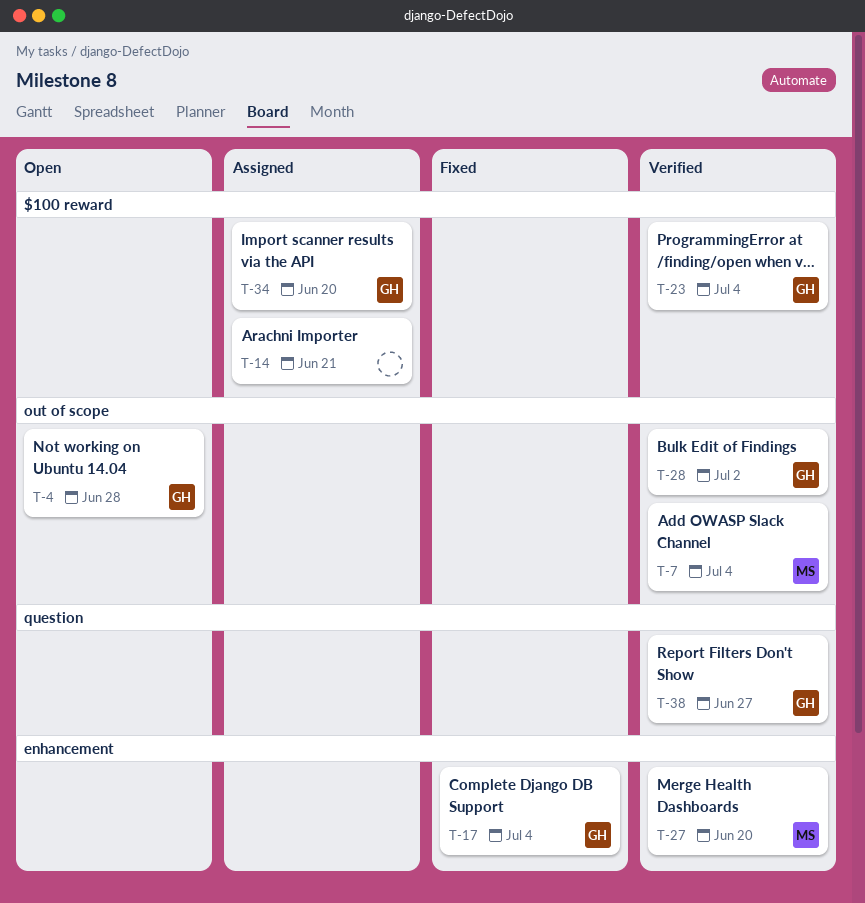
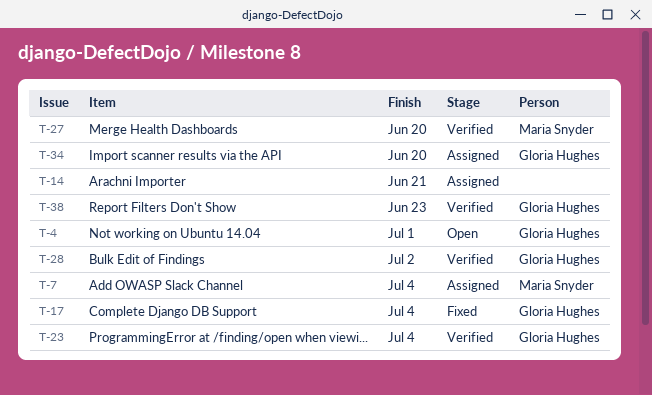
T-4, due: Jun 28 -> Jul 1
T-7, status: Verified -> Assigned
T-38, due: Jun 27 -> Jun 23

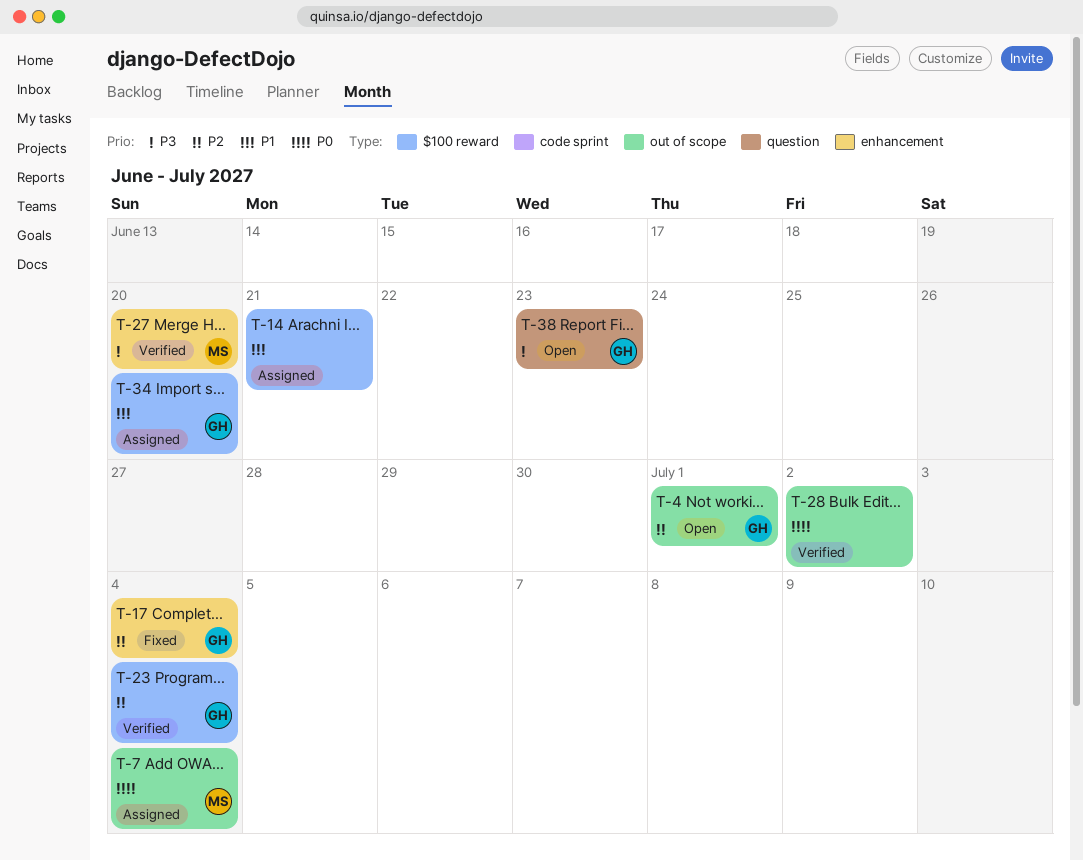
T-28, owner: Gloria Hughes -> none
T-38, status: Verified -> Open

